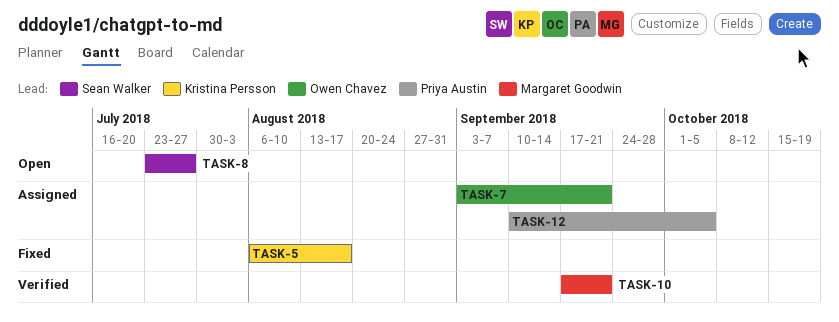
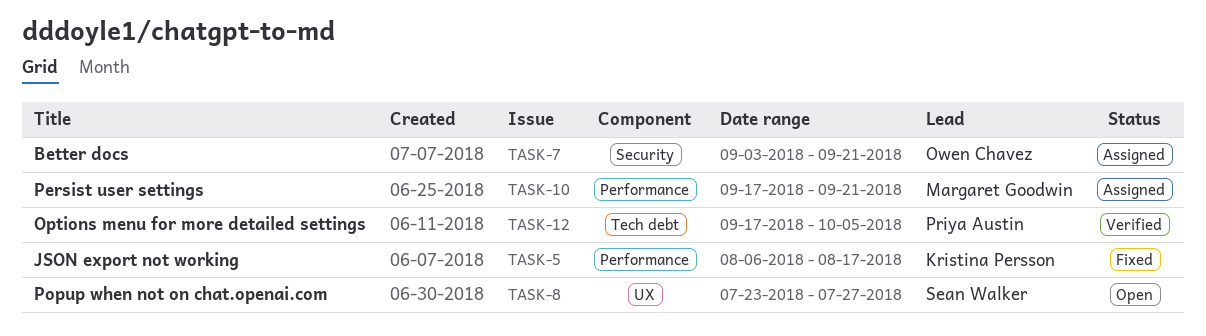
TASK-10, status: Verified -> Assigned
TASK-12, status: Assigned -> Verified
TASK-12, start: Sep 10 -> Sep 17

